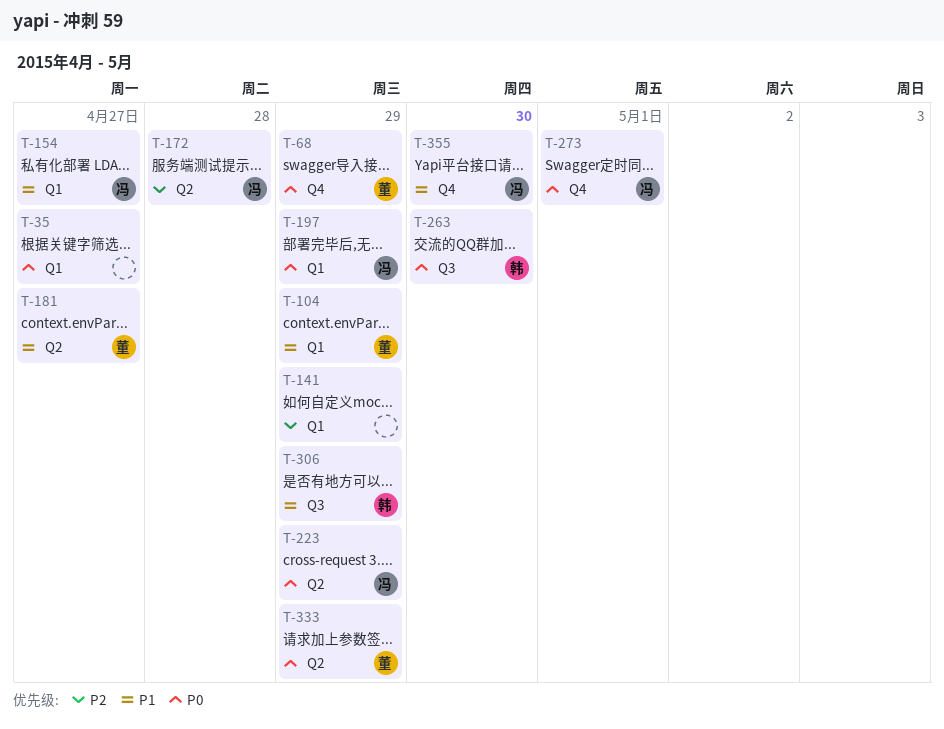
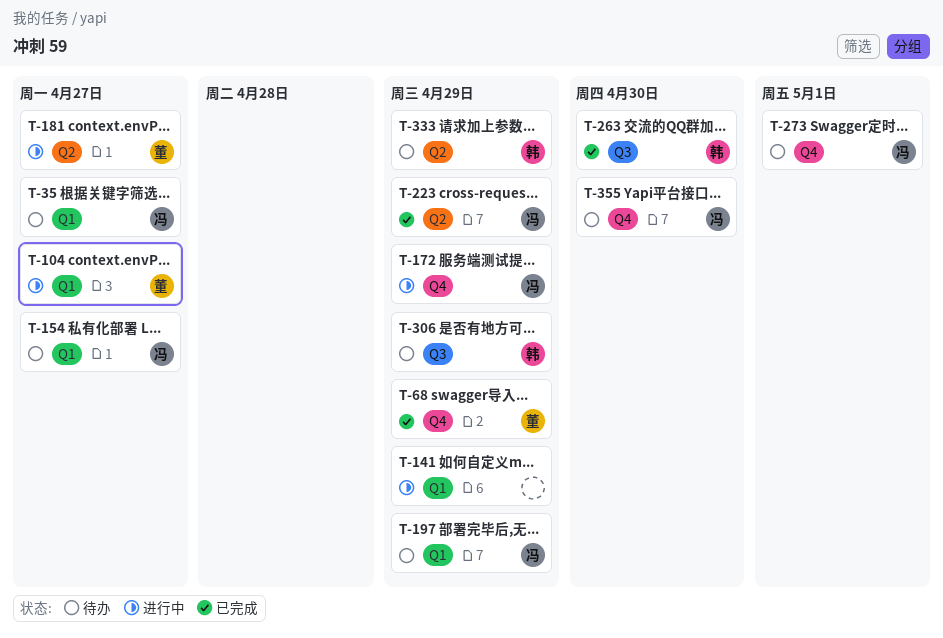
T-35, owner: none -> 冯
T-104, due: Apr 29 -> Apr 27
T-172, label: Q2 -> Q4
T-172, due: Apr 28 -> Apr 29
T-333, owner: 董 -> 韩

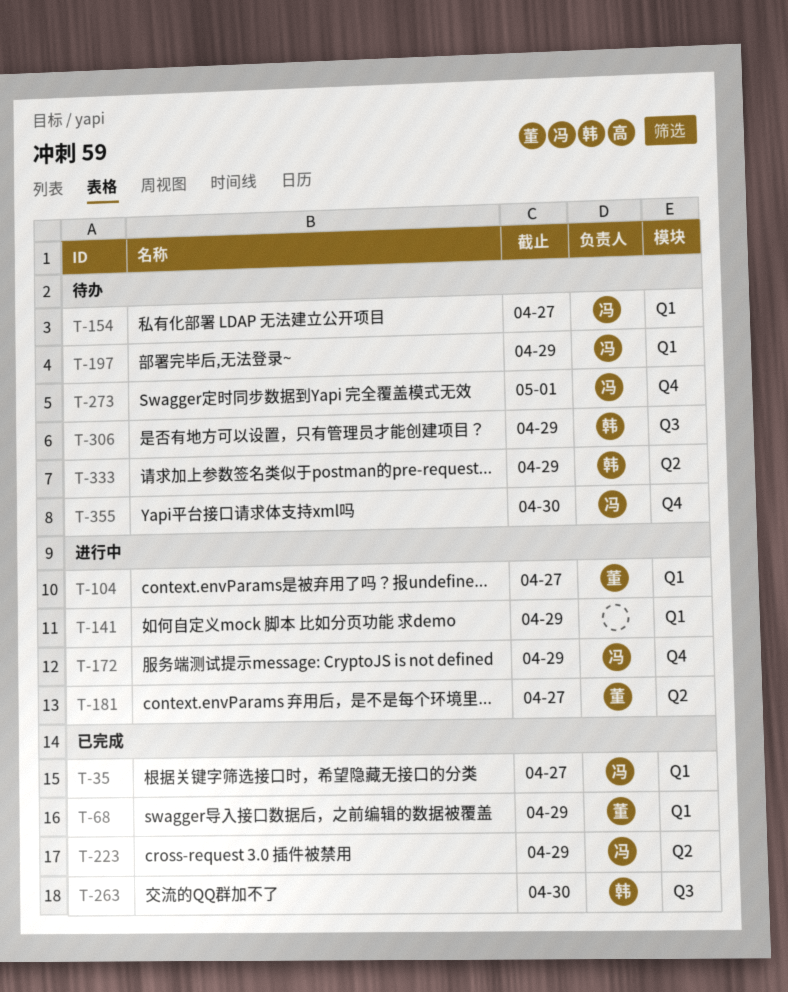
T-35, status: 待办 -> 已完成
T-68, label: Q4 -> Q1

